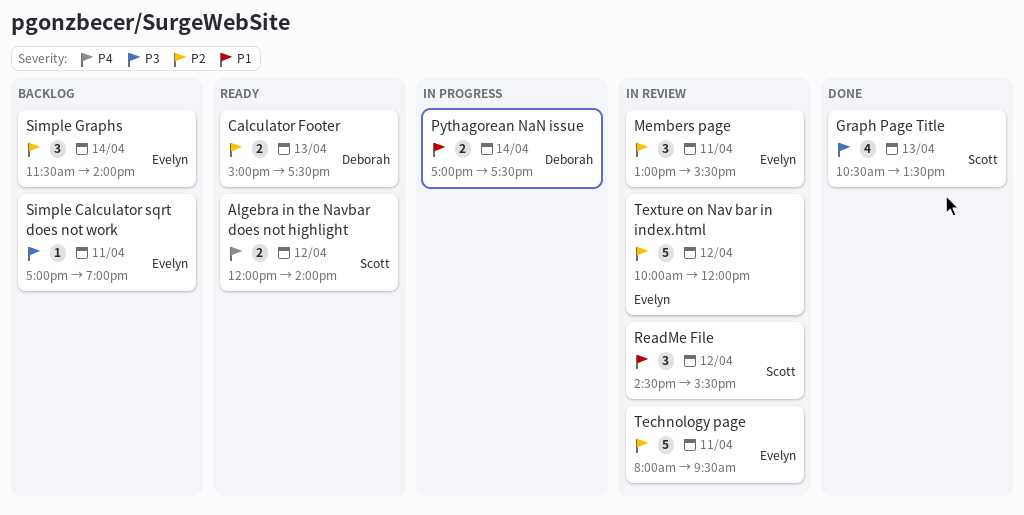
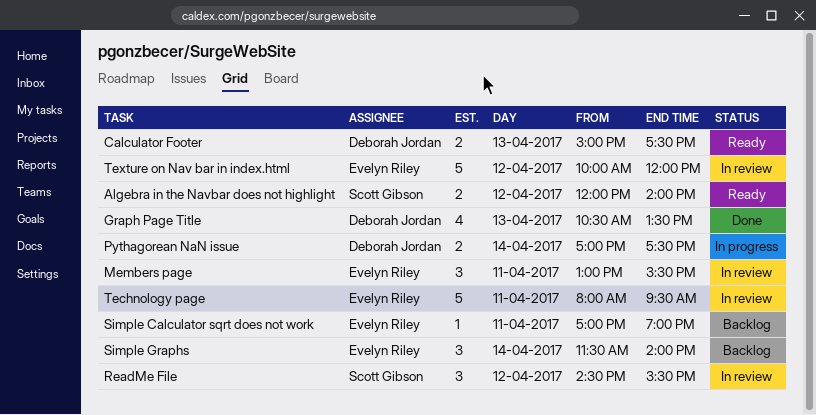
Graph Page Title, owner: Scott Gibson -> Deborah Jordan

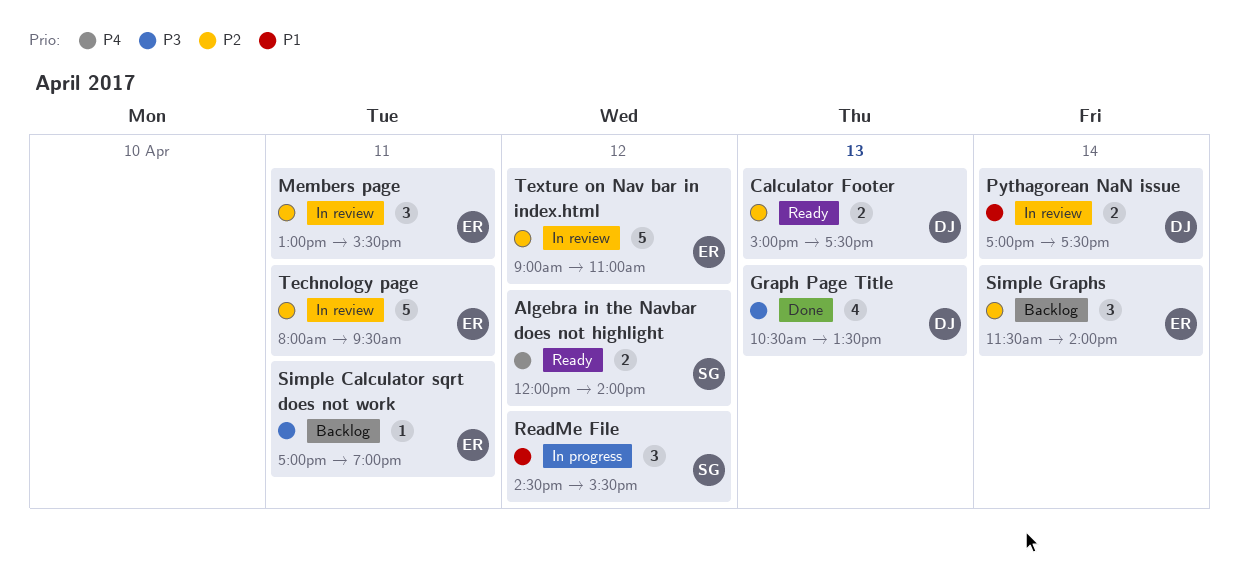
Pythagorean NaN issue, status: In progress -> In review
ReadMe File, status: In review -> In progress
Texture on Nav bar in index.html, begins: 10:00 -> 09:00
Texture on Nav bar in index.html, ends: 12:00 -> 11:00

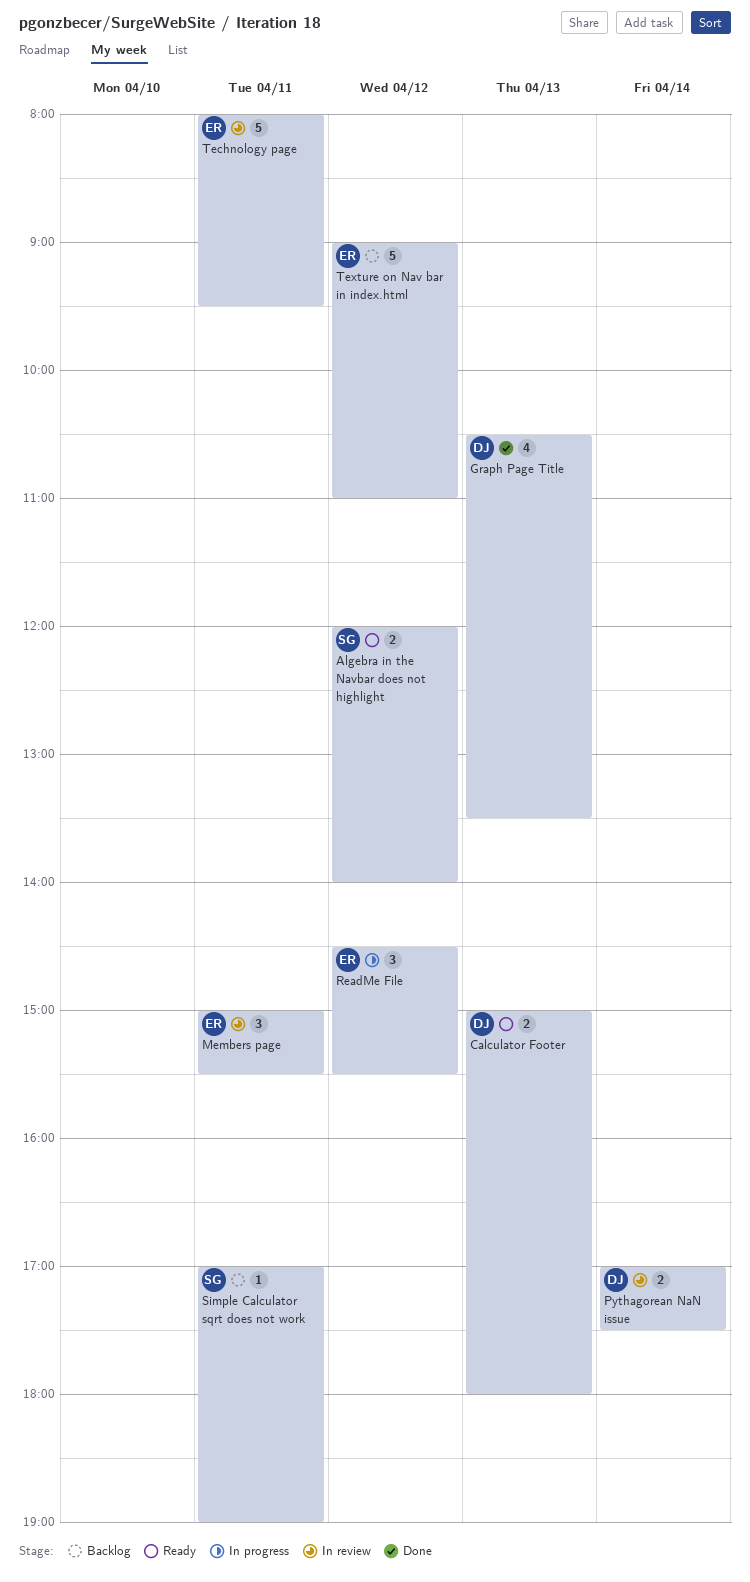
Calculator Footer, ends: 17:30 -> 18:00
Members page, begins: 13:00 -> 15:00
ReadMe File, owner: SG -> ER
Simple Calculator sqrt does not work, owner: ER -> SG
Simple Graphs: present -> none
Texture on Nav bar in index.html, status: In review -> Backlog

